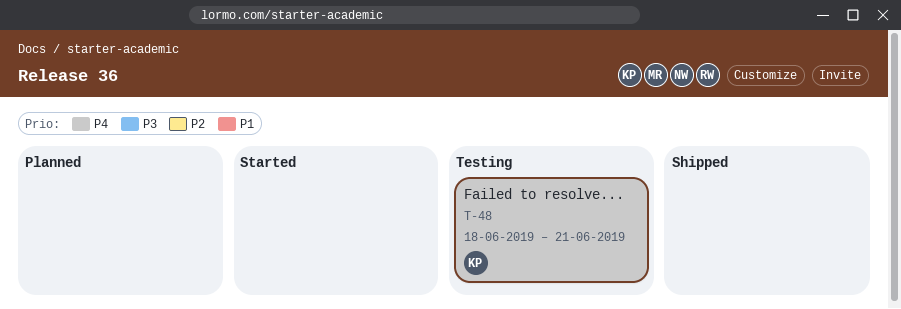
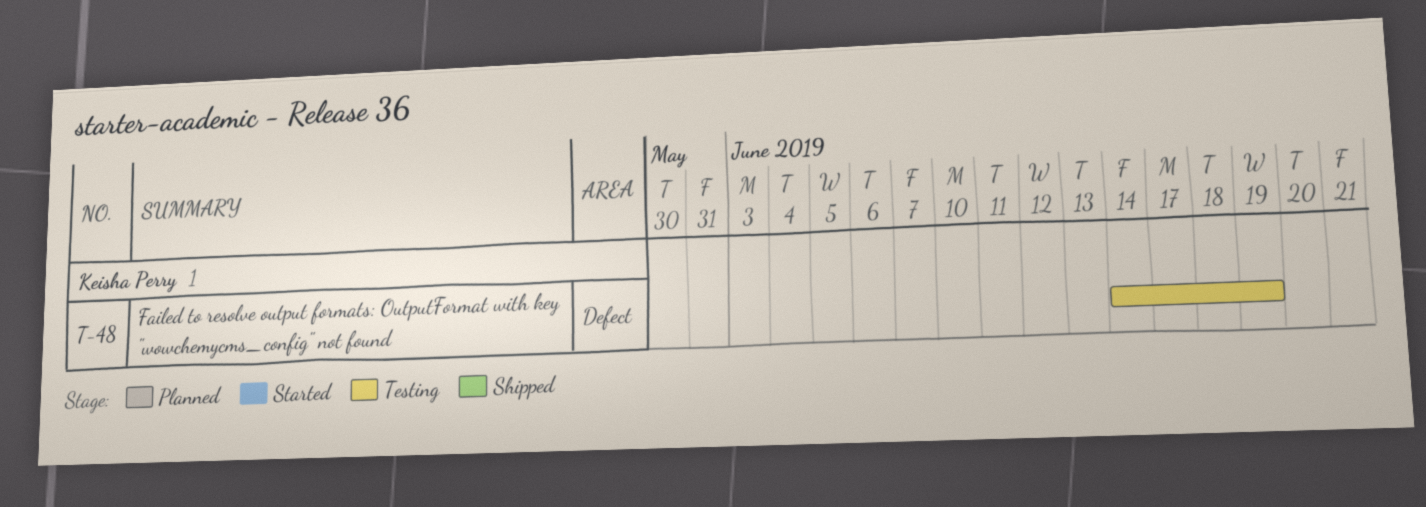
T-48, start: Jun 18 -> Jun 14
T-48, due: Jun 21 -> Jun 19

